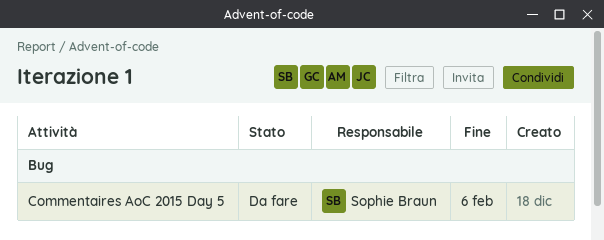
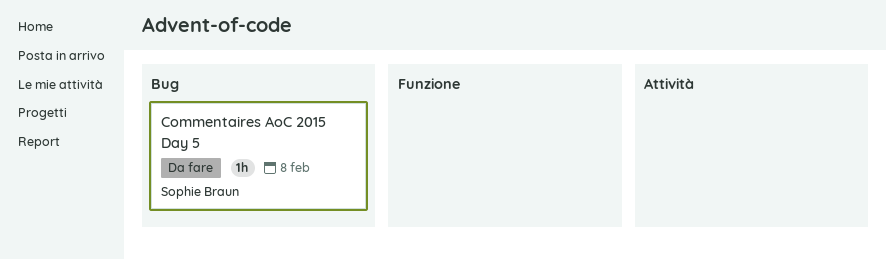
Commentaires AoC 2015 Day 5, due: Feb 6 -> Feb 8

